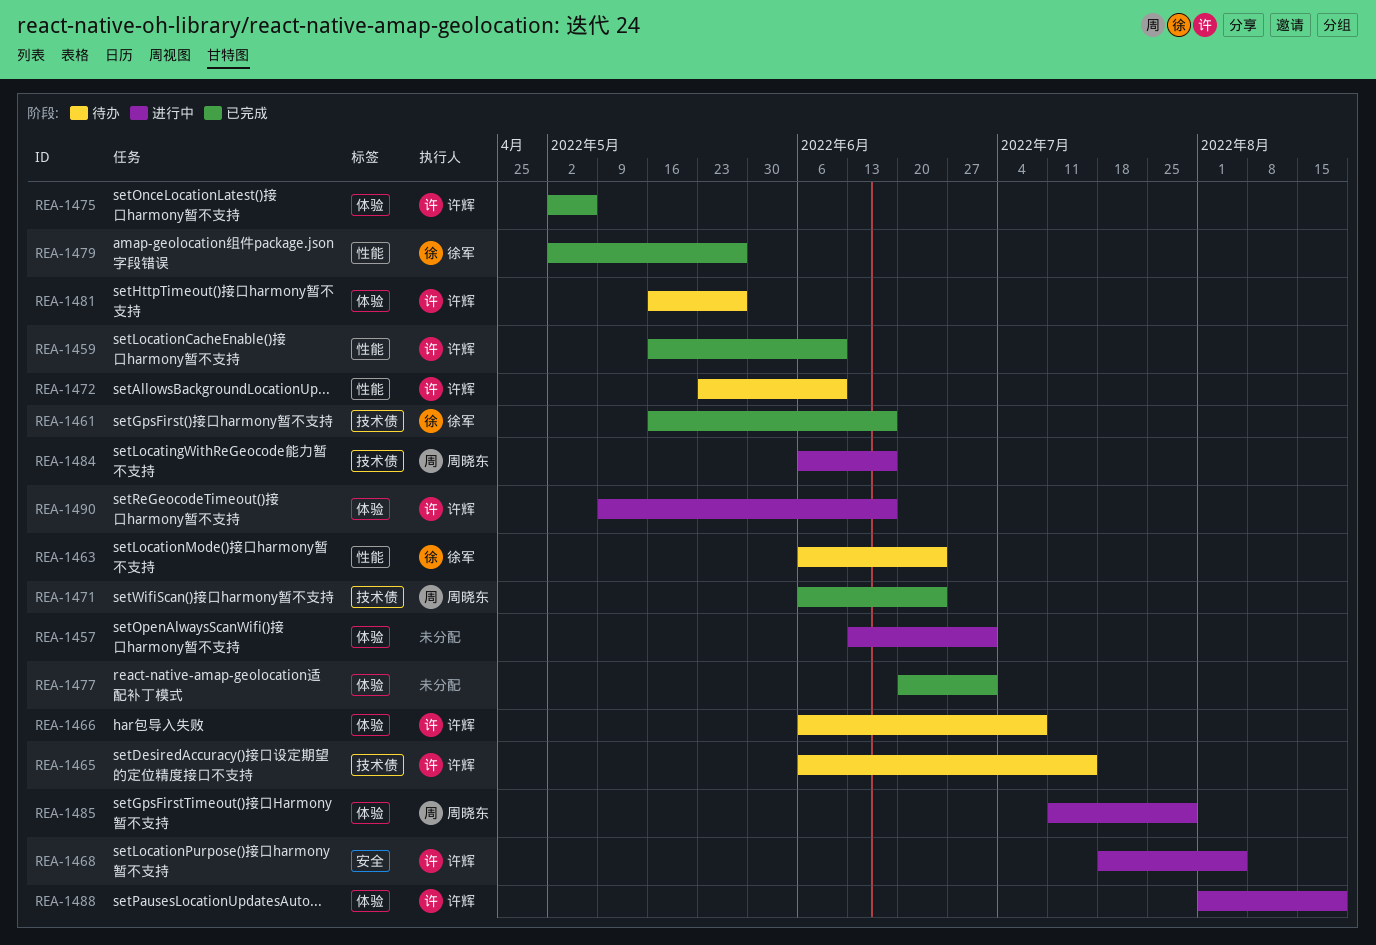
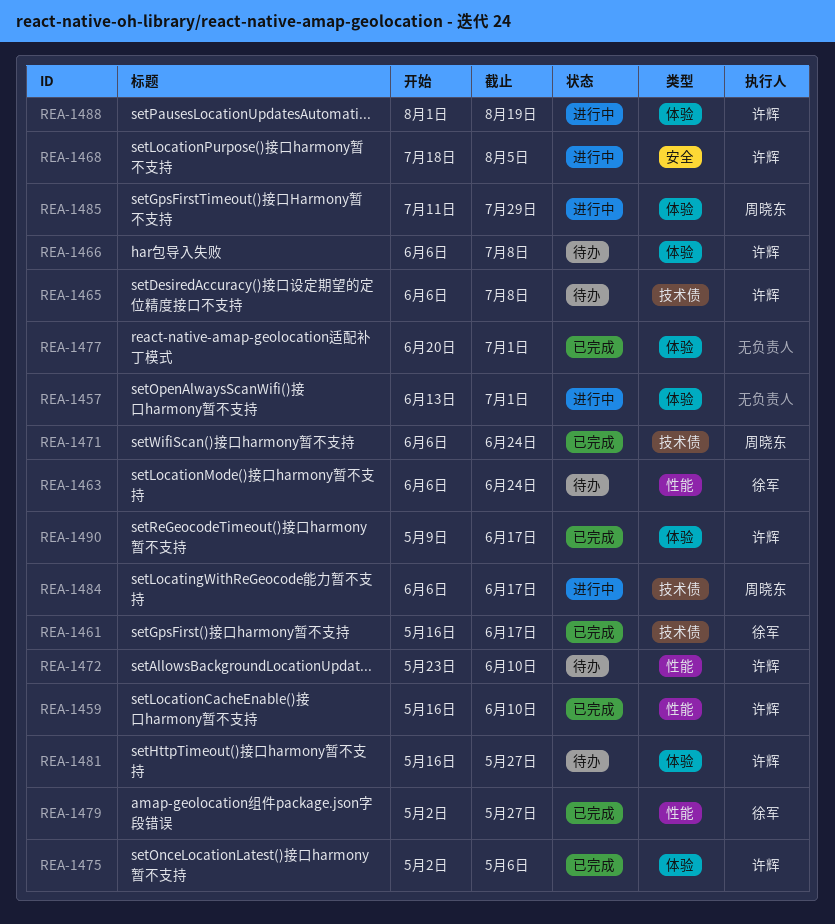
REA-1465, due: Jul 15 -> Jul 8
REA-1490, status: 进行中 -> 已完成

